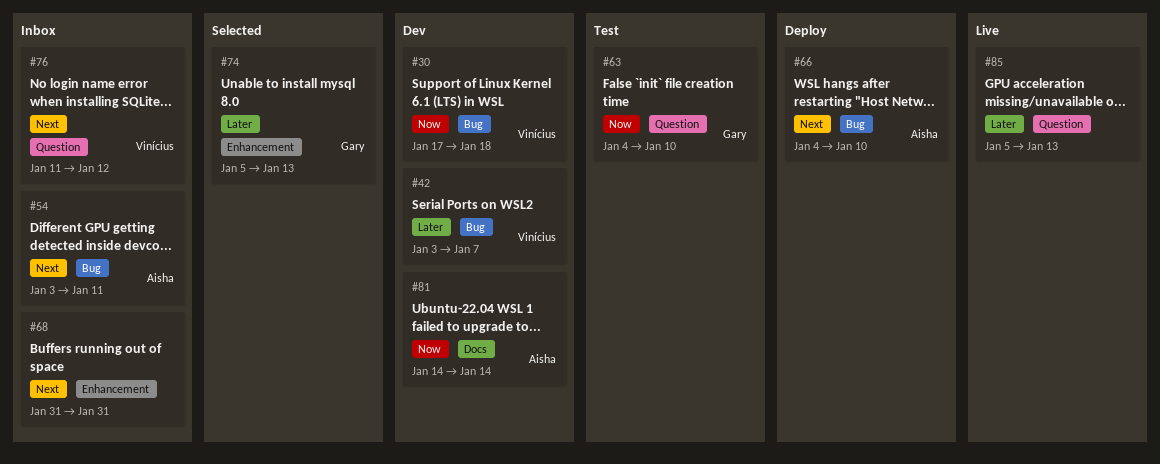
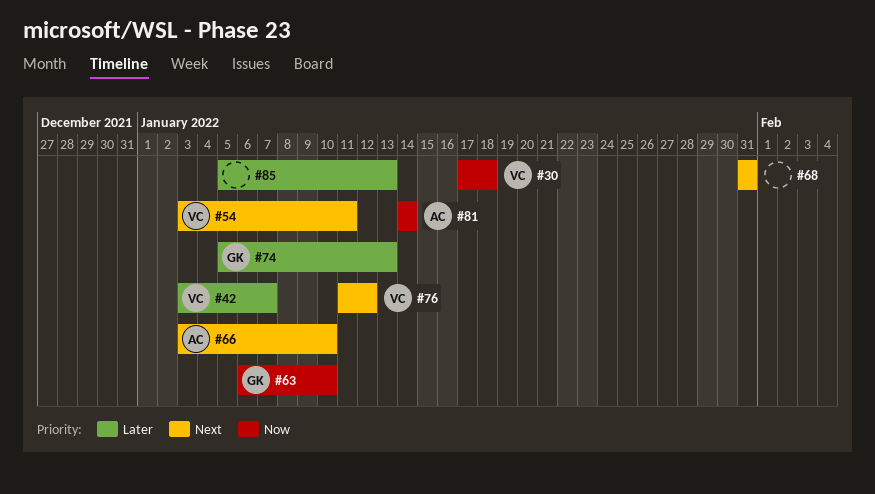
#54, owner: Aisha -> Vinícius
#63, start: Jan 4 -> Jan 6
#66, start: Jan 4 -> Jan 3

